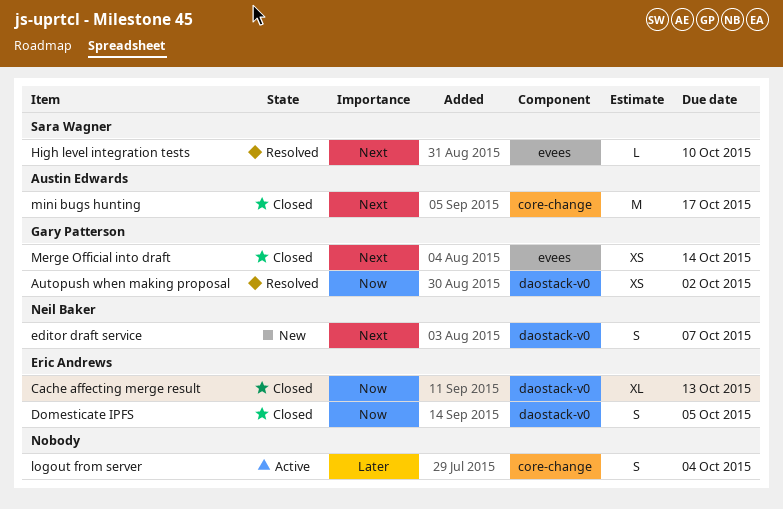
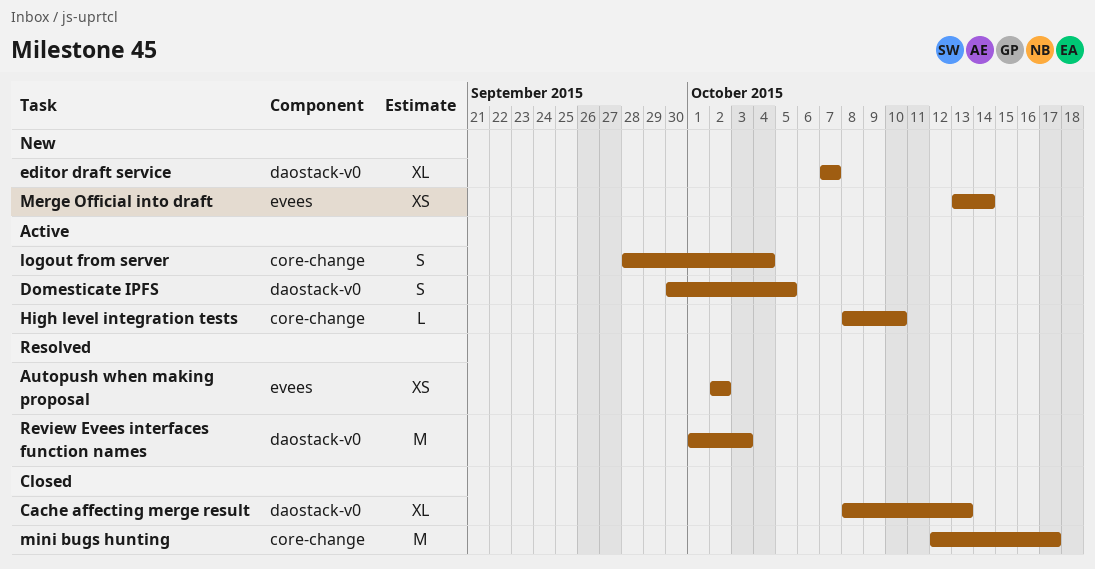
Autopush when making proposal, label: daostack-v0 -> evees
Domesticate IPFS, status: Closed -> Active
editor draft service, estimate: S -> XL
High level integration tests, status: Resolved -> Active
High level integration tests, label: evees -> core-change
Merge Official into draft, status: Closed -> New
Review Evees interfaces function names: none -> present

